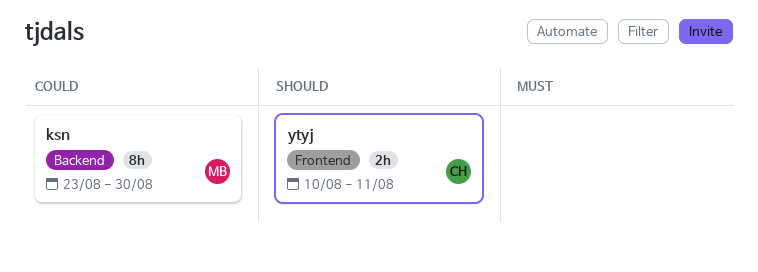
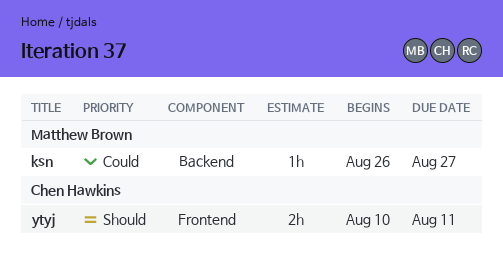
ksn, estimate: 8h -> 1h
ksn, start: Aug 23 -> Aug 26
ksn, due: Aug 30 -> Aug 27

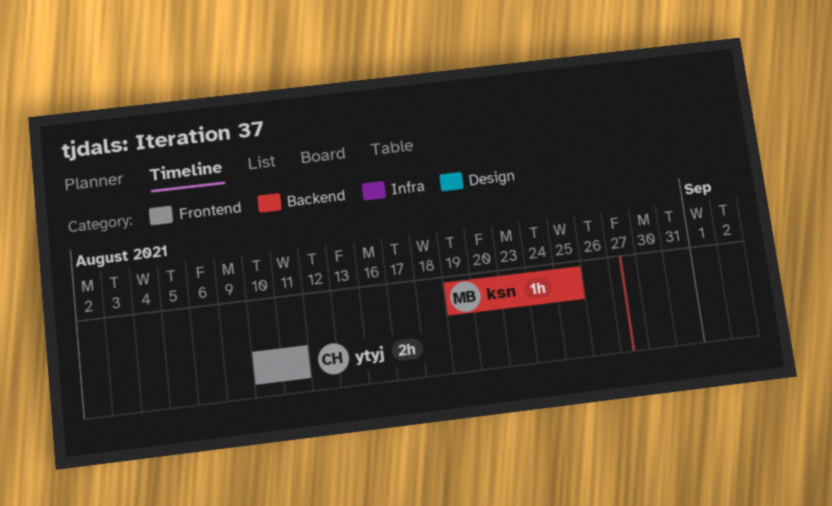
ksn, start: Aug 26 -> Aug 19
ksn, due: Aug 27 -> Aug 25

